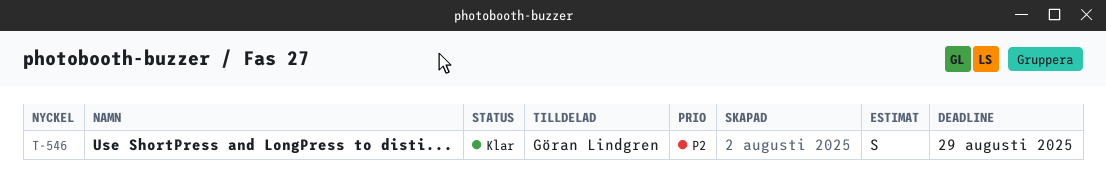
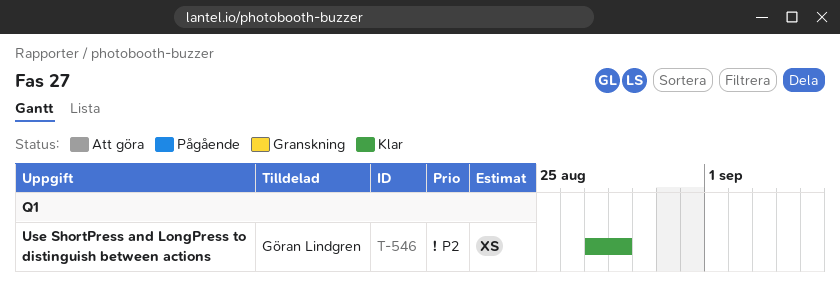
T-546, estimate: S -> XS
T-546, due: Aug 29 -> Aug 28

